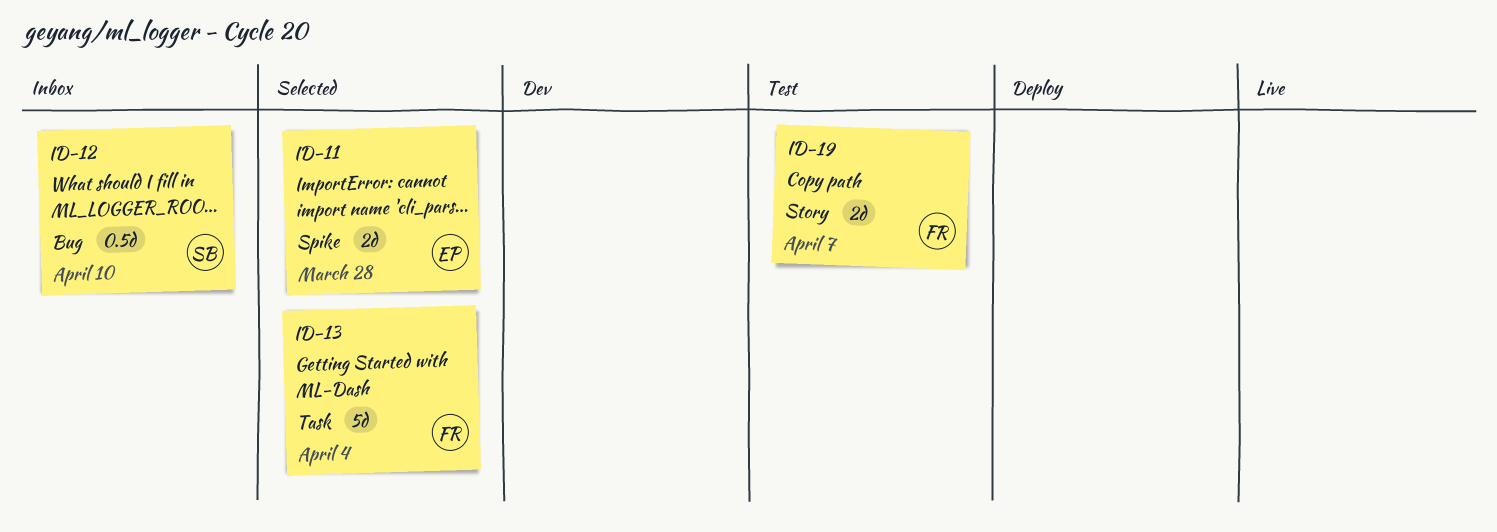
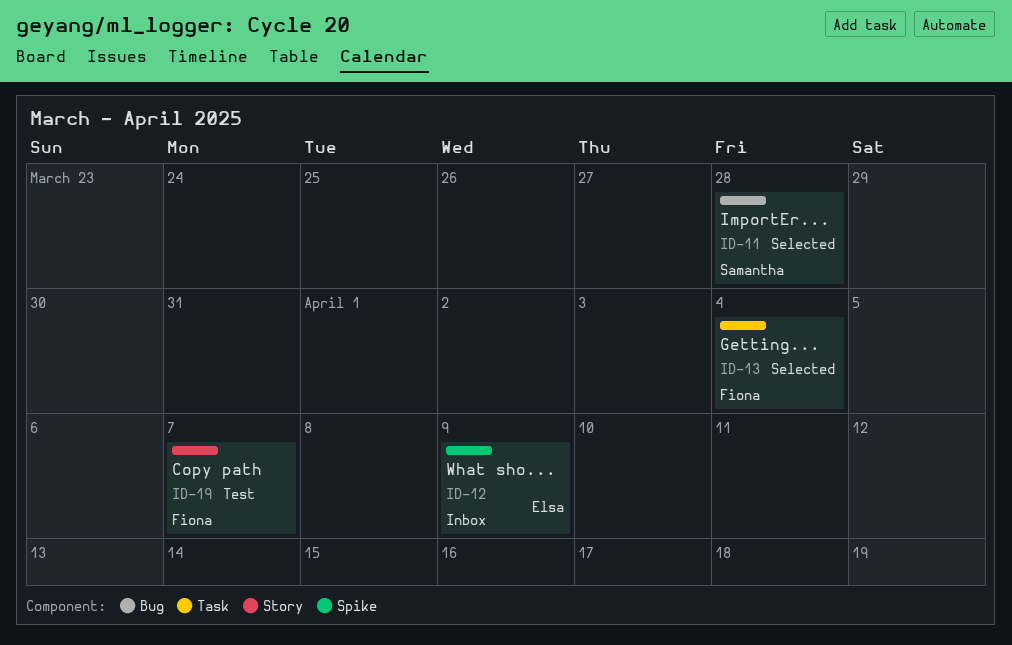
ID-11, owner: Elsa -> Samantha
ID-11, label: Spike -> Bug
ID-12, owner: Samantha -> Elsa
ID-12, label: Bug -> Spike
ID-12, due: Apr 10 -> Apr 9

